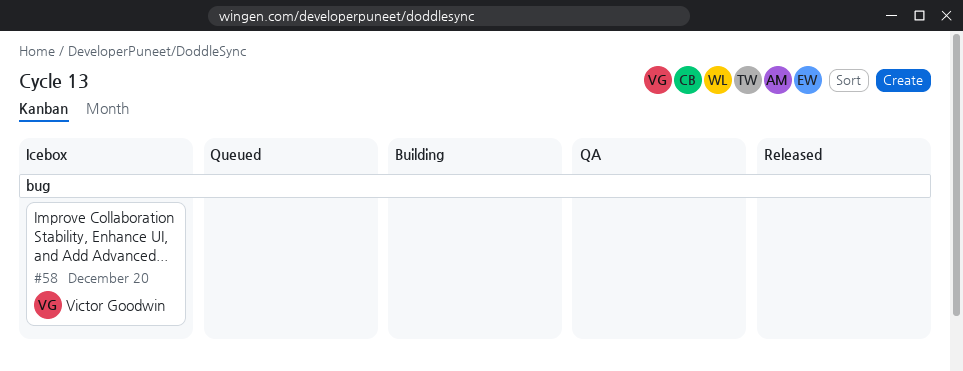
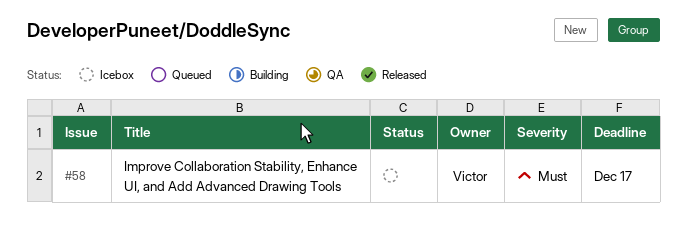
#58, due: Dec 20 -> Dec 17

